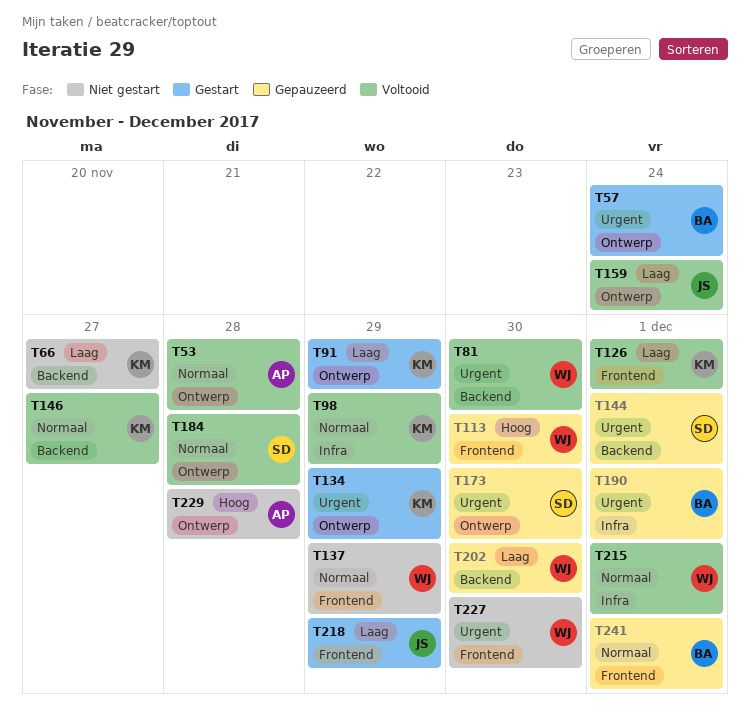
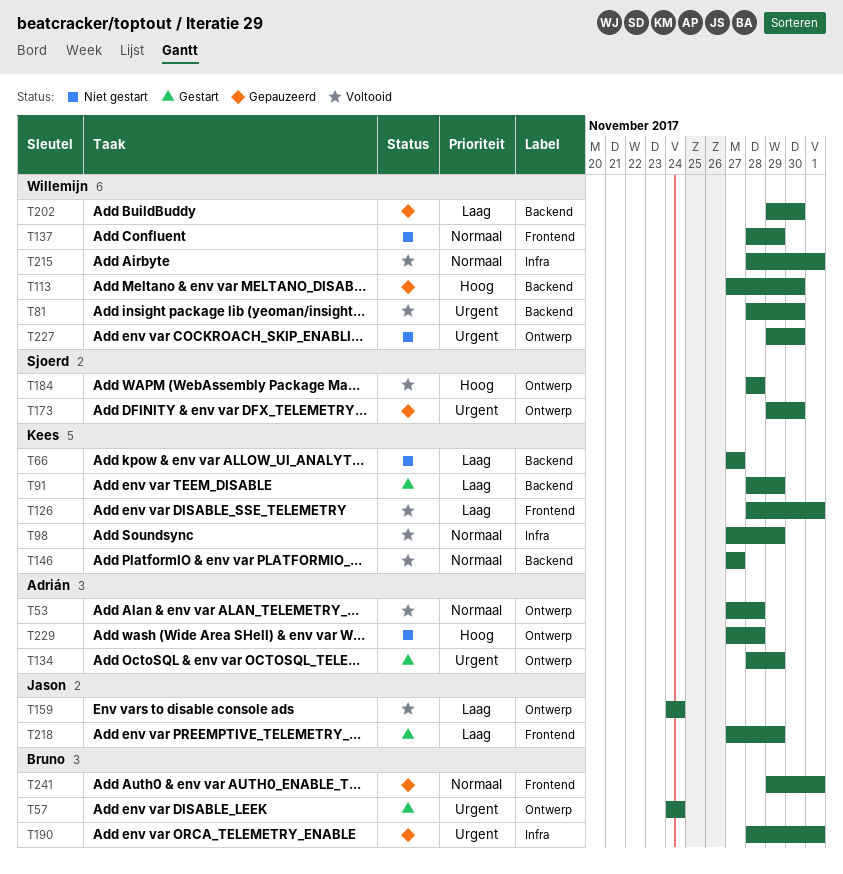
T91, label: Ontwerp -> Backend
T113, label: Frontend -> Backend
T134, owner: Kees -> Adrián
T144: present -> none
T184, priority: Normaal -> Hoog
T227, label: Frontend -> Ontwerp

